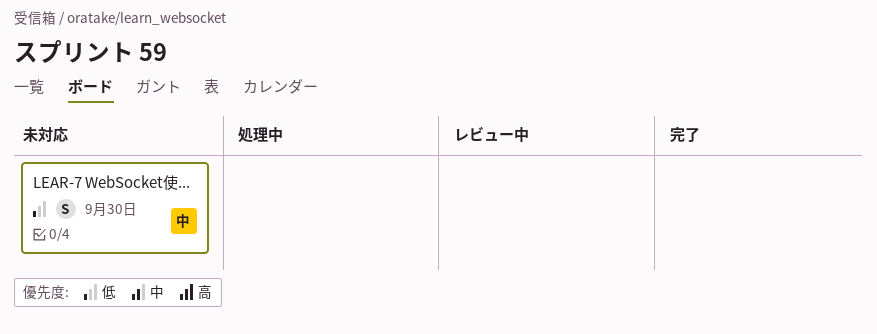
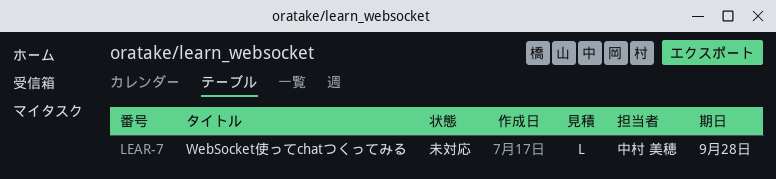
LEAR-7, estimate: S -> L
LEAR-7, due: Sep 30 -> Sep 28

